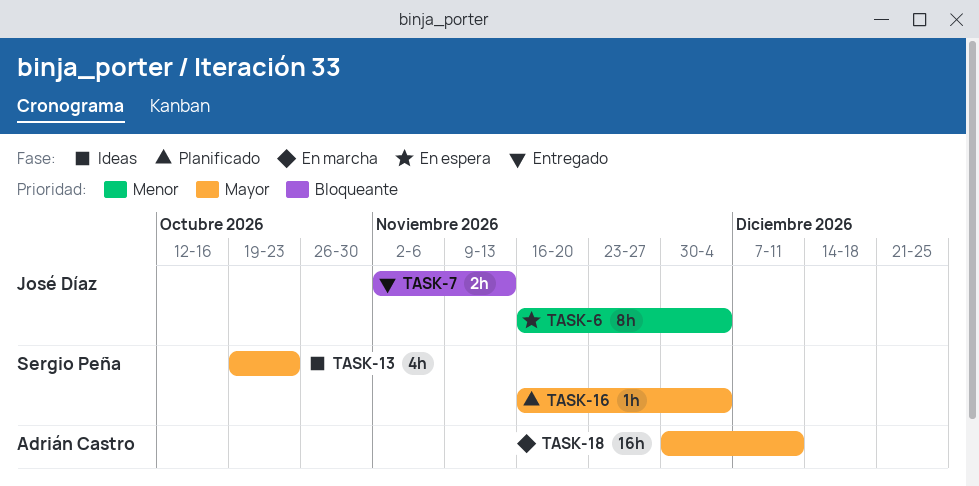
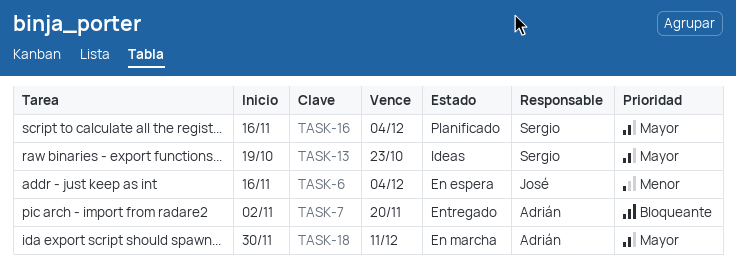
TASK-7, owner: José Díaz -> Adrián Castro
TASK-7, due: Nov 13 -> Nov 20

